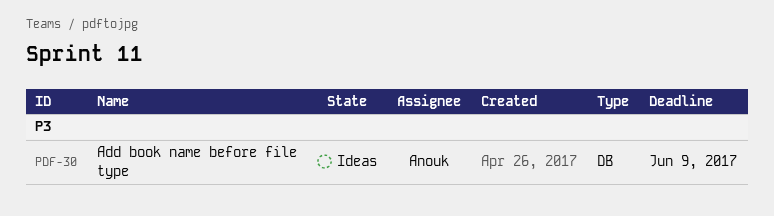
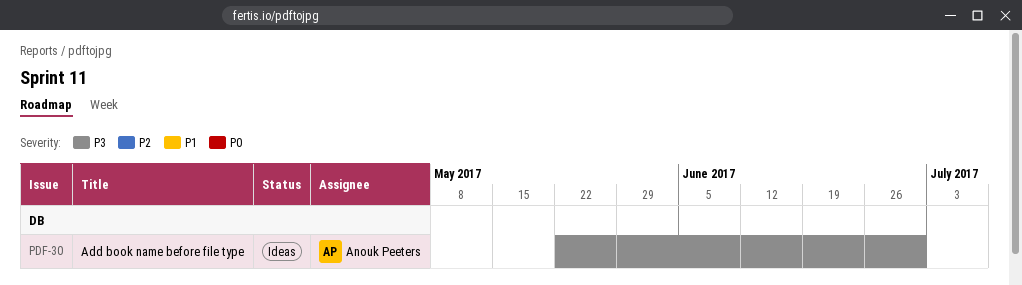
PDF-30, due: Jun 9 -> Jun 30

